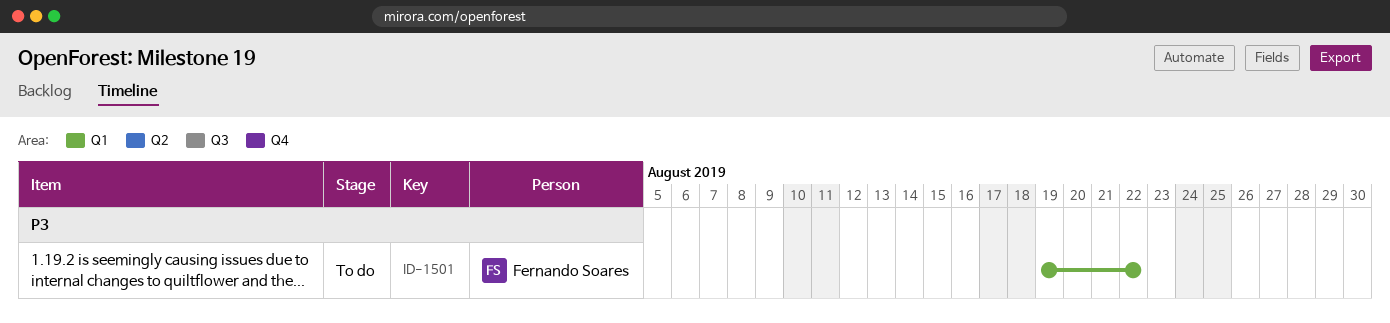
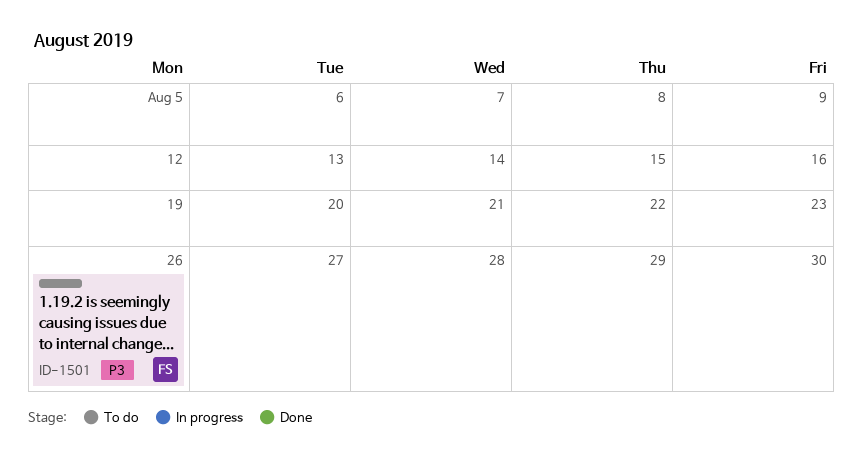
ID-1501, due: Aug 22 -> Aug 26

